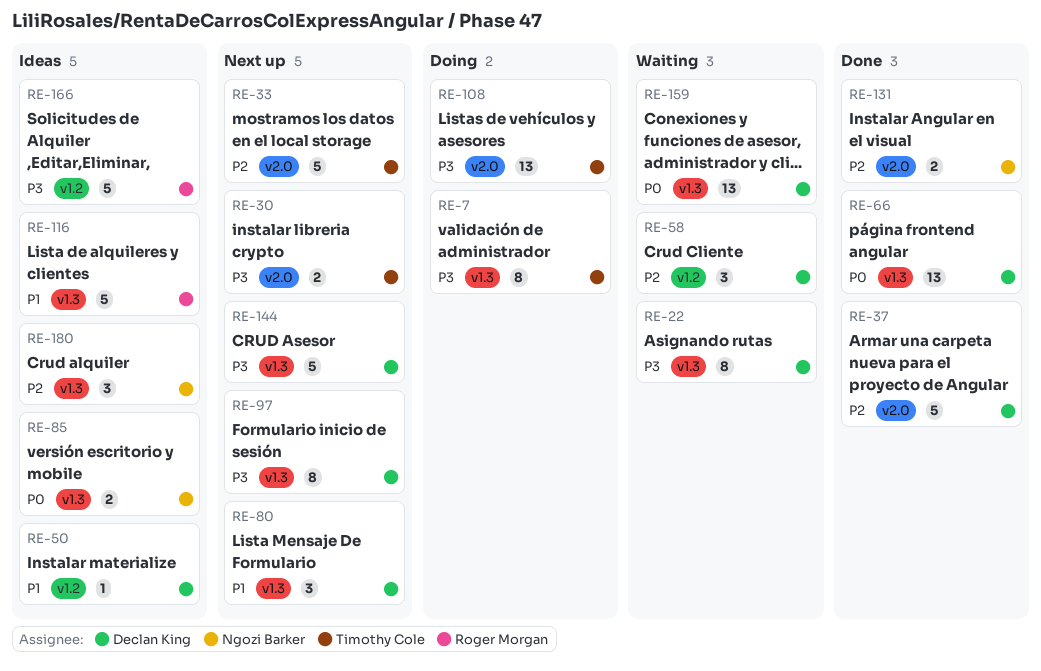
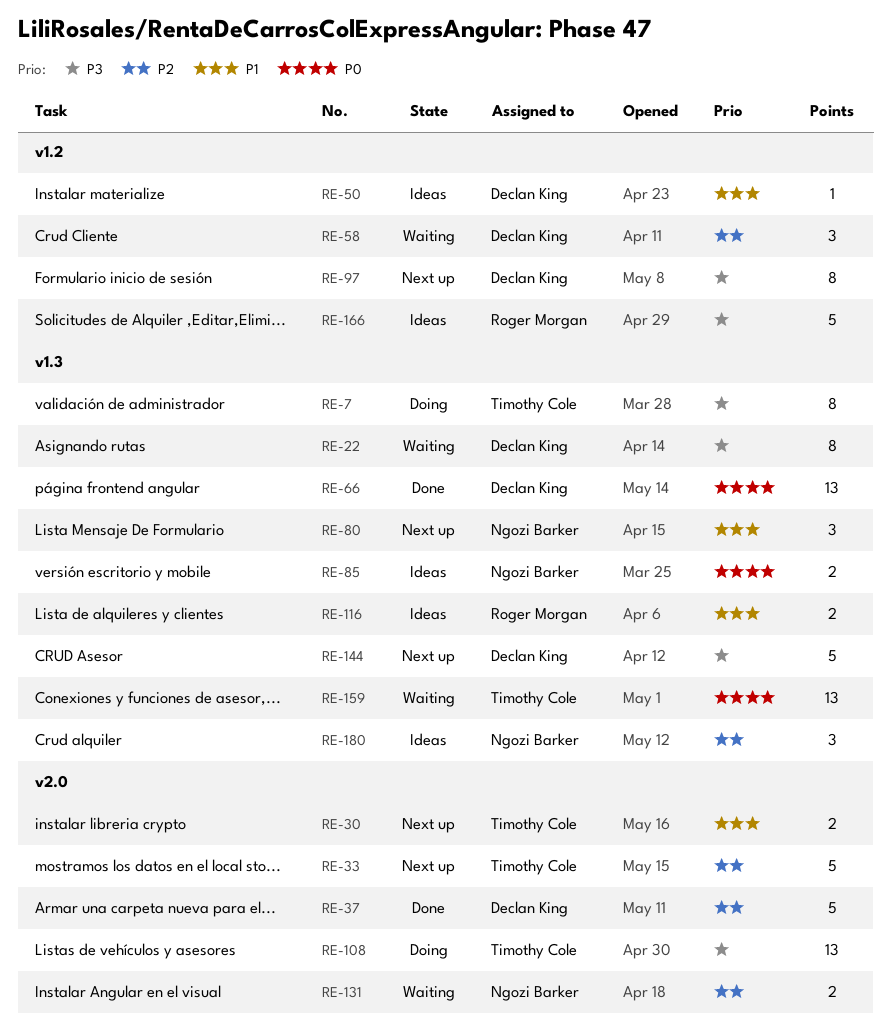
RE-30, priority: P3 -> P1
RE-80, owner: Declan King -> Ngozi Barker
RE-97, label: v1.3 -> v1.2
RE-116, estimate: 5 -> 2
RE-131, status: Done -> Waiting
RE-159, owner: Declan King -> Timothy Cole

